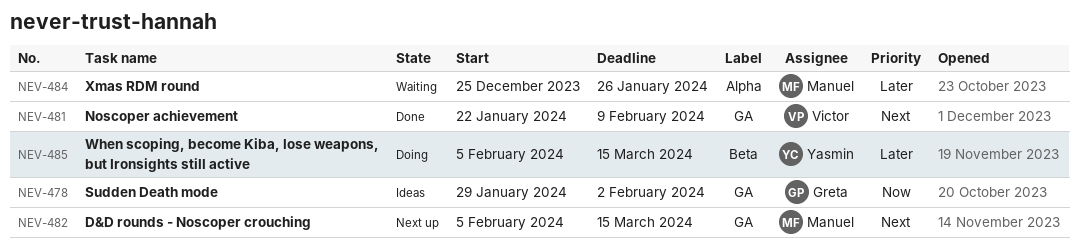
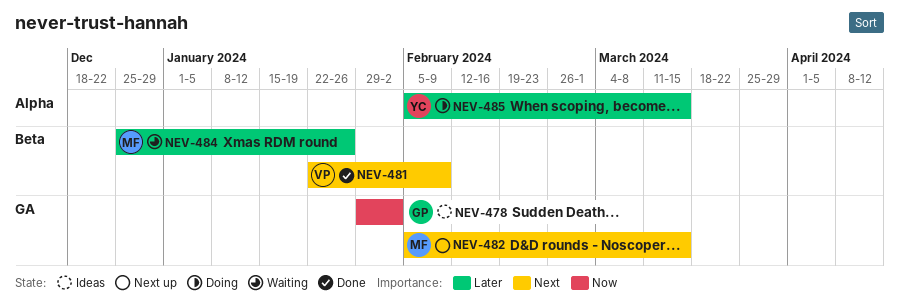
NEV-481, label: GA -> Beta
NEV-484, label: Alpha -> Beta
NEV-485, label: Beta -> Alpha

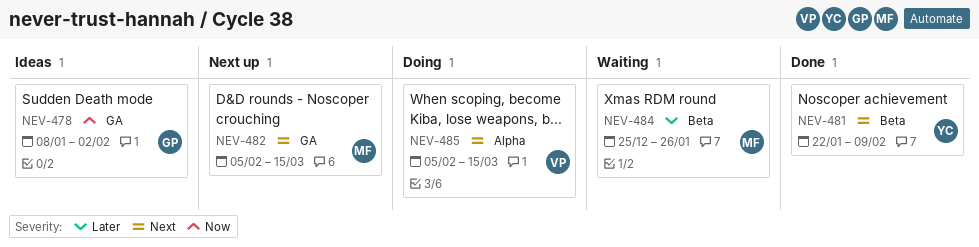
NEV-478, start: Jan 29 -> Jan 8
NEV-481, owner: VP -> YC
NEV-485, owner: YC -> VP
NEV-485, priority: Later -> Next

